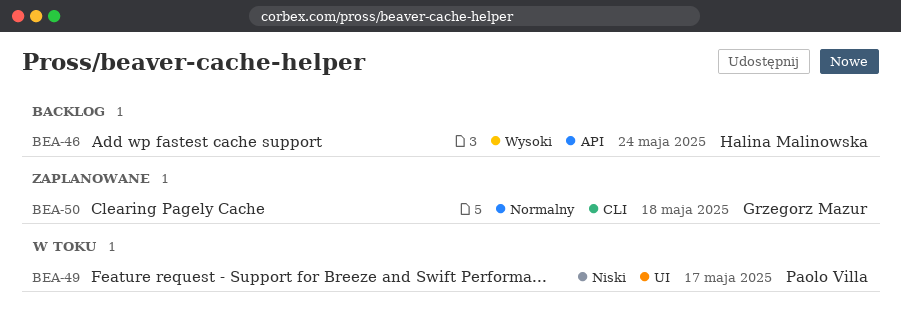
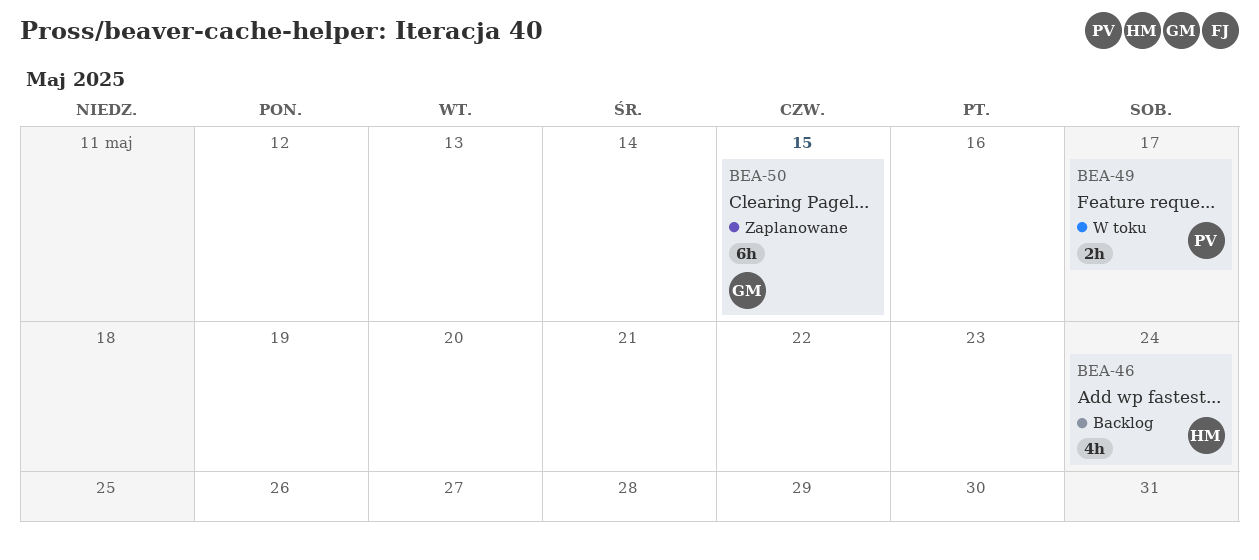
BEA-50, due: May 18 -> May 15

